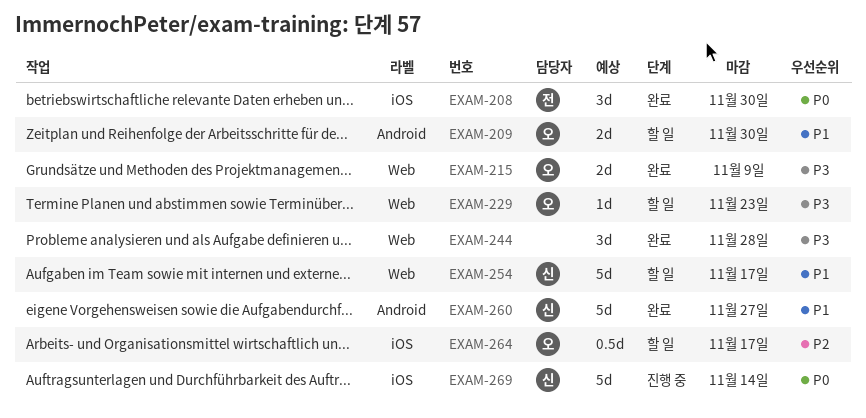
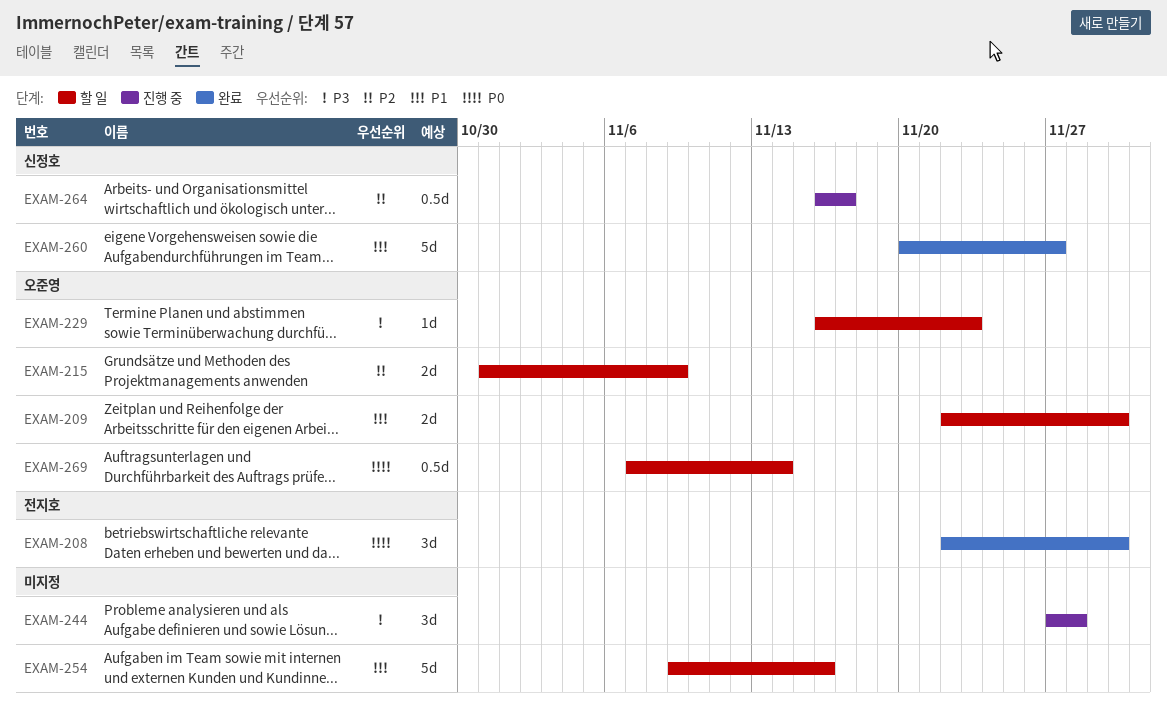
EXAM-215, status: 완료 -> 할 일
EXAM-215, priority: P3 -> P2
EXAM-244, status: 완료 -> 진행 중
EXAM-254, owner: 신정호 -> none
EXAM-254, due: Nov 17 -> Nov 16
EXAM-264, status: 할 일 -> 진행 중
EXAM-264, owner: 오준영 -> 신정호
EXAM-269, status: 진행 중 -> 할 일
EXAM-269, owner: 신정호 -> 오준영
EXAM-269, estimate: 5d -> 0.5d

